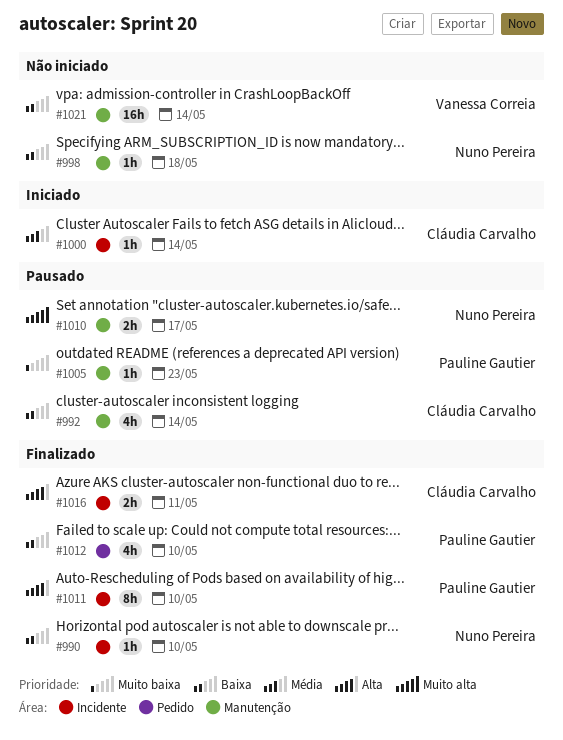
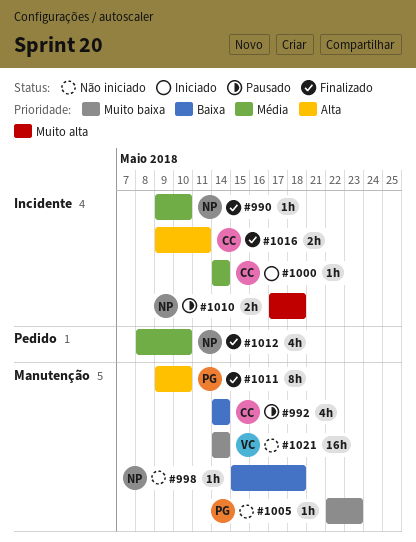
#990, priority: Baixa -> Média
#1005, status: Pausado -> Não iniciado
#1010, label: Manutenção -> Incidente
#1010, due: May 17 -> May 18
#1011, label: Incidente -> Manutenção
#1012, owner: Pauline Gautier -> Nuno Pereira
#1012, priority: Baixa -> Média
#1021, priority: Baixa -> Muito baixa

